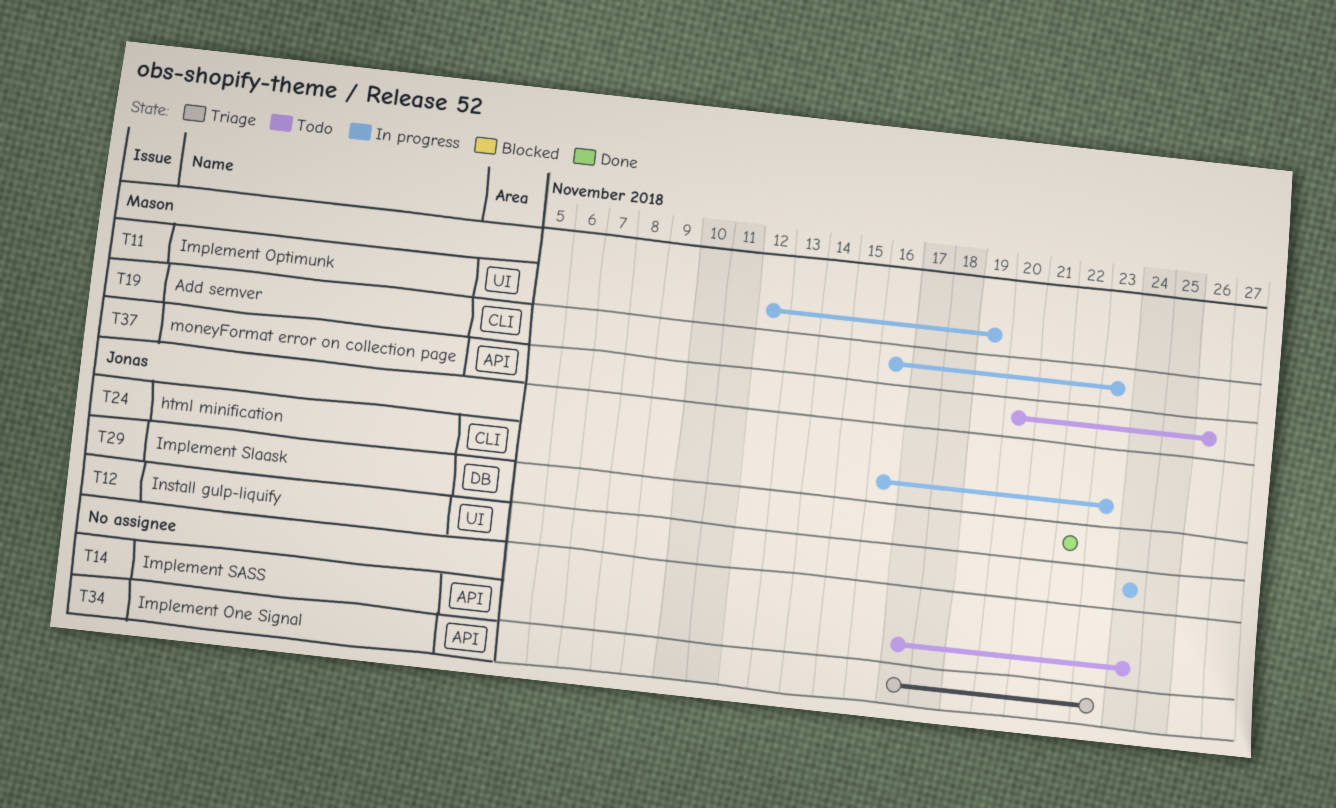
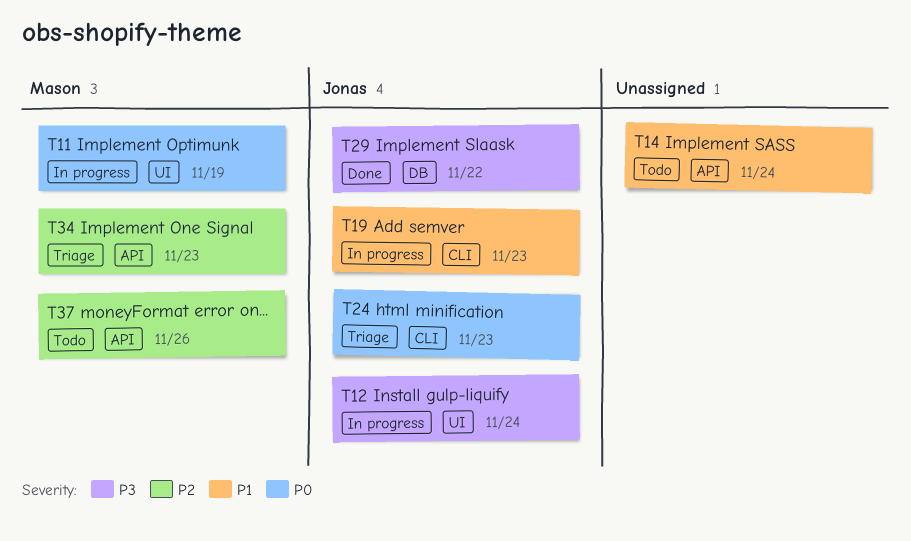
T19, owner: Mason -> Jonas
T24, status: In progress -> Triage
T34, owner: none -> Mason

